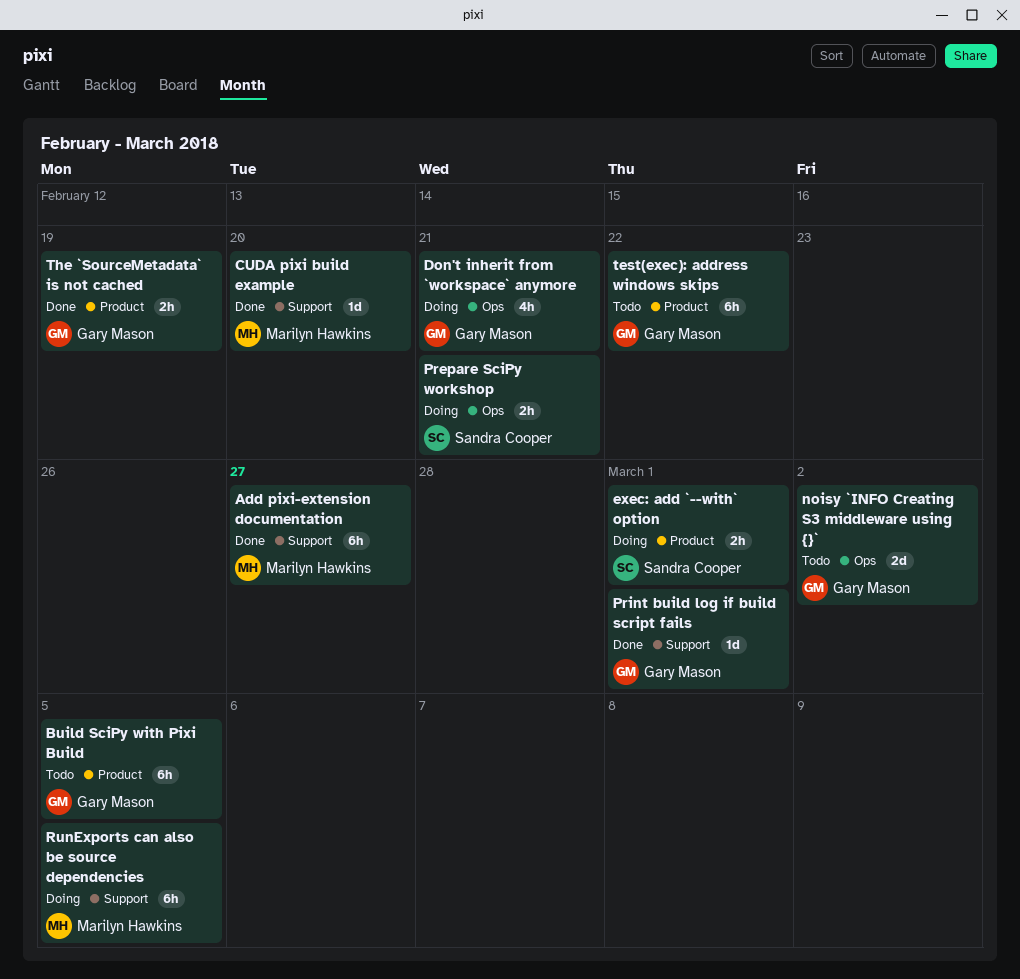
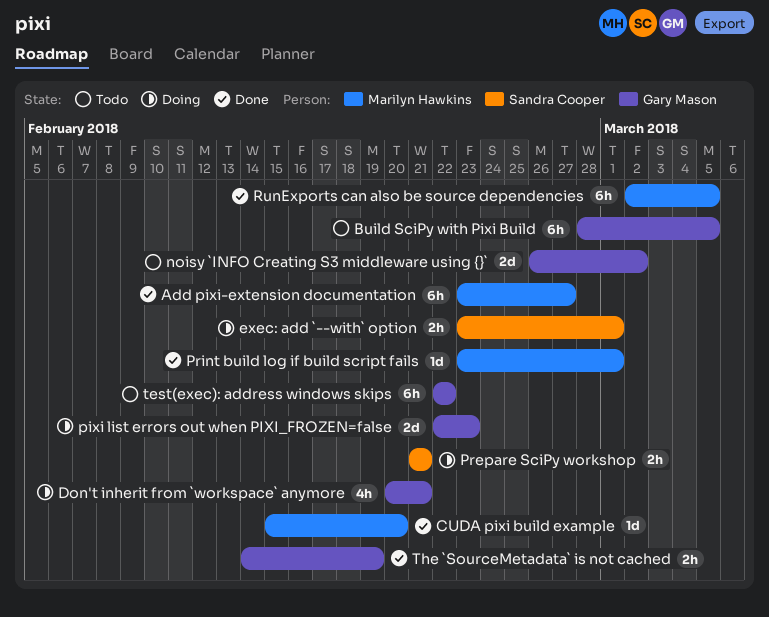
pixi list errors out when PIXI_FROZEN=false: none -> present
Print build log if build script fails, owner: Gary Mason -> Marilyn Hawkins
RunExports can also be source dependencies, status: Doing -> Done

